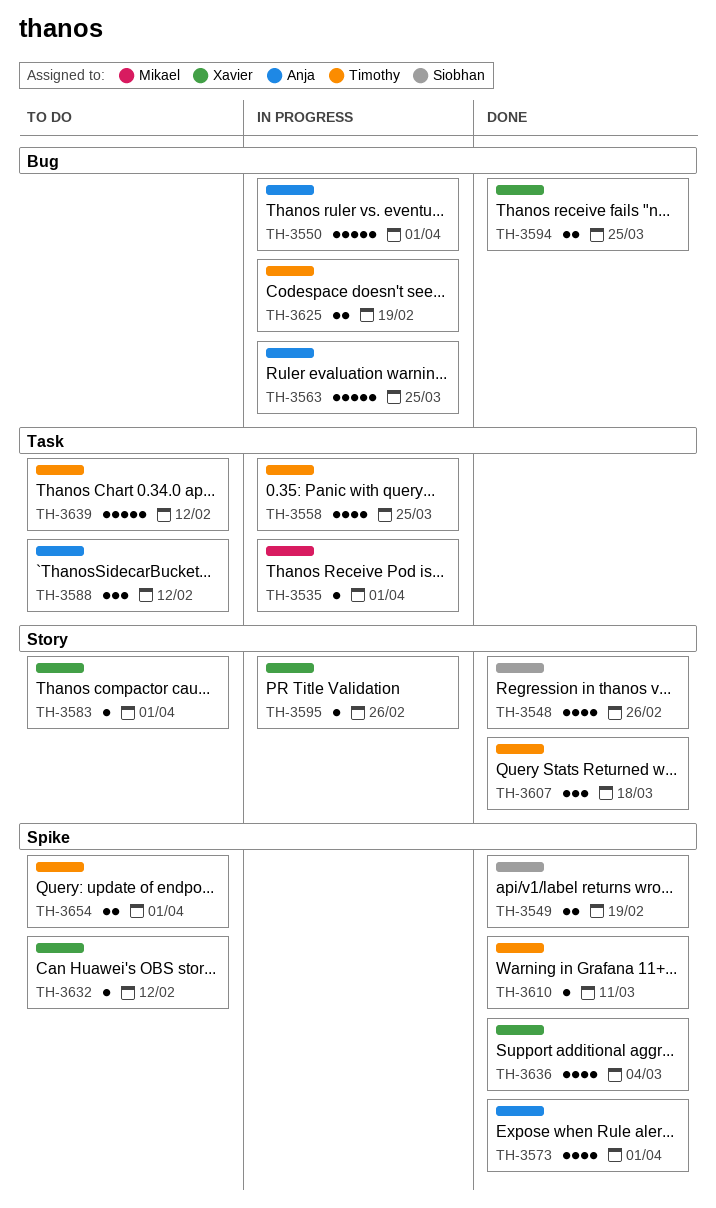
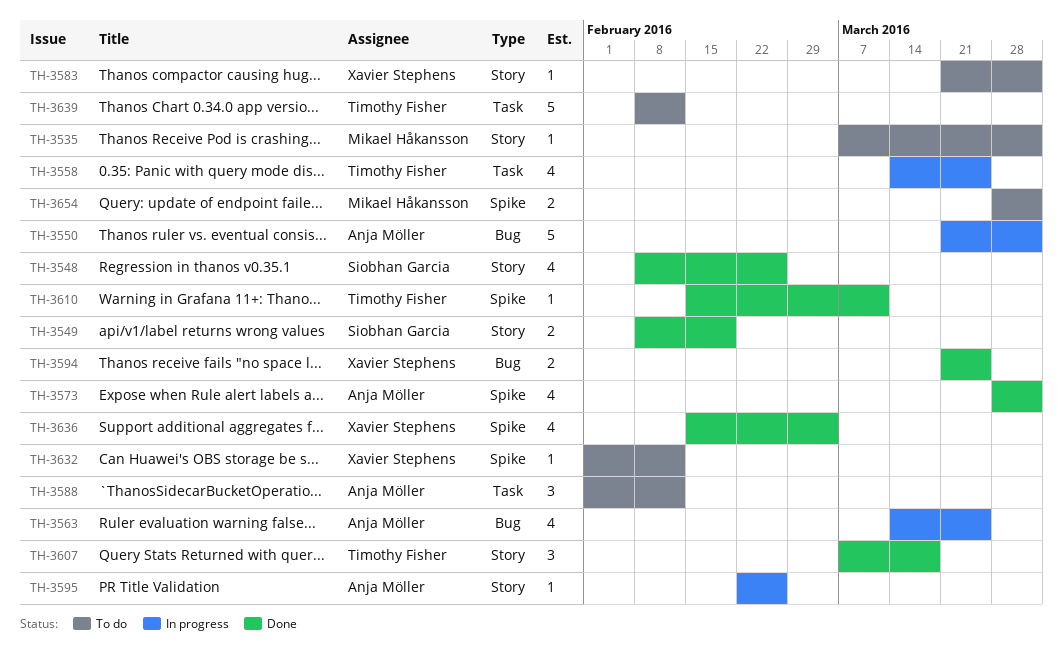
TH-3535, status: In progress -> To do
TH-3535, label: Task -> Story
TH-3549, label: Spike -> Story
TH-3563, estimate: 5 -> 4
TH-3595, owner: Xavier Stephens -> Anja Möller
TH-3625: present -> none
TH-3654, owner: Timothy Fisher -> Mikael Håkansson

